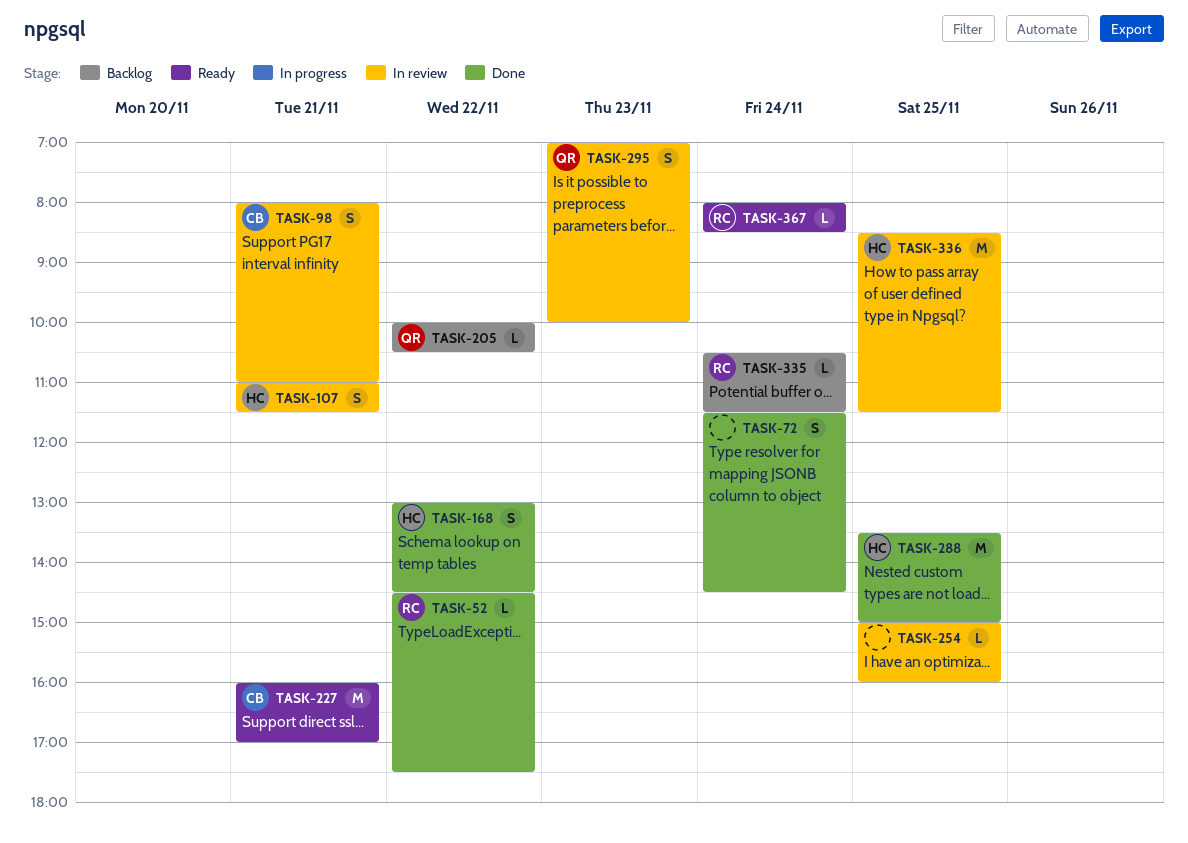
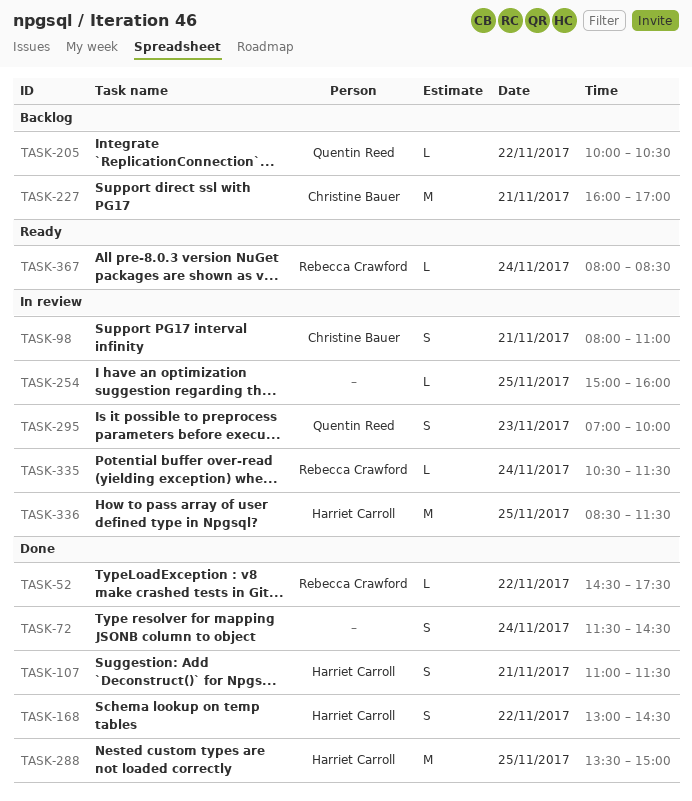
TASK-107, status: In review -> Done
TASK-227, status: Ready -> Backlog
TASK-335, status: Backlog -> In review

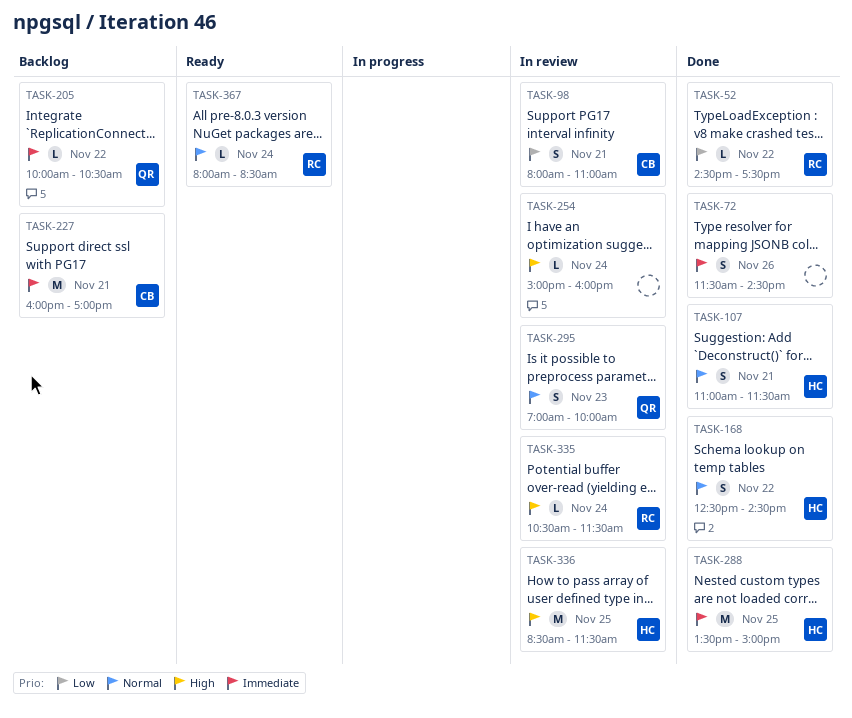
TASK-72, day: Nov 24 -> Nov 26
TASK-168, begins: 13:00 -> 12:30
TASK-254, day: Nov 25 -> Nov 24

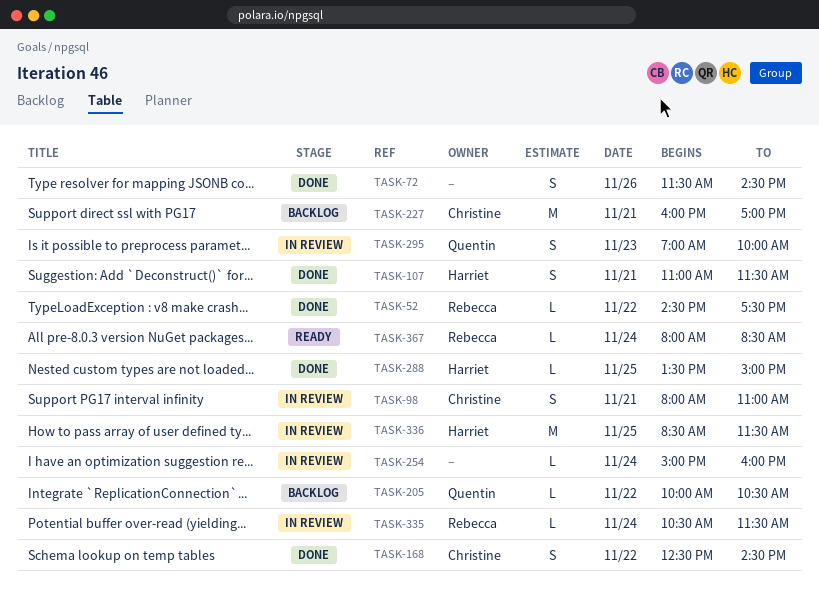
TASK-168, owner: Harriet -> Christine
TASK-288, estimate: M -> L

